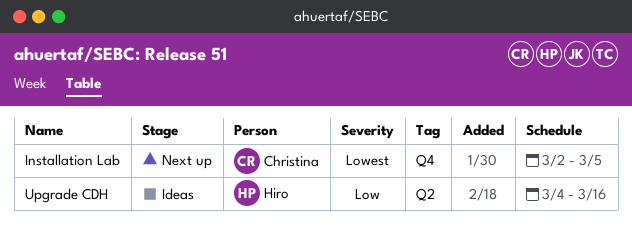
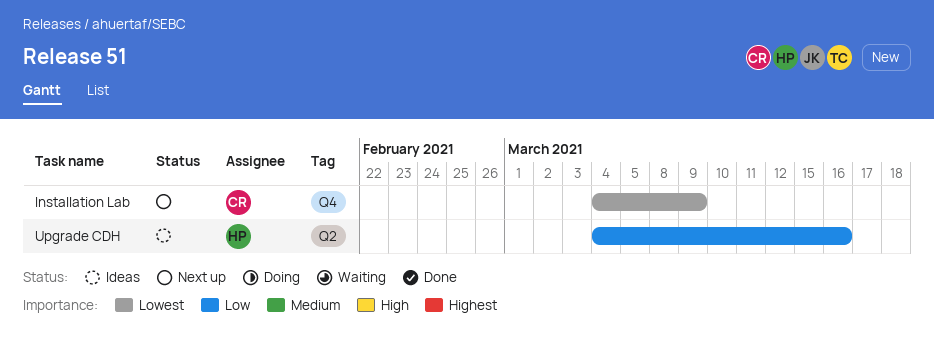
Installation Lab, start: Mar 2 -> Mar 4
Installation Lab, due: Mar 5 -> Mar 9

